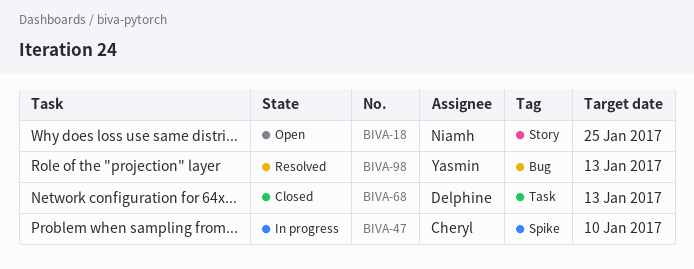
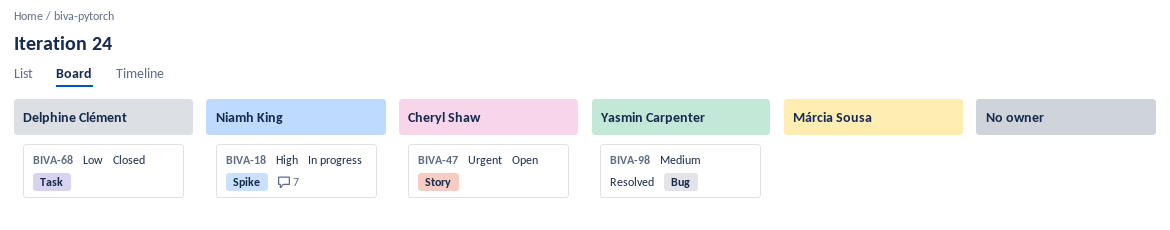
BIVA-18, status: Open -> In progress
BIVA-18, label: Story -> Spike
BIVA-47, status: In progress -> Open
BIVA-47, label: Spike -> Story

